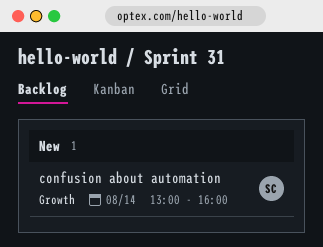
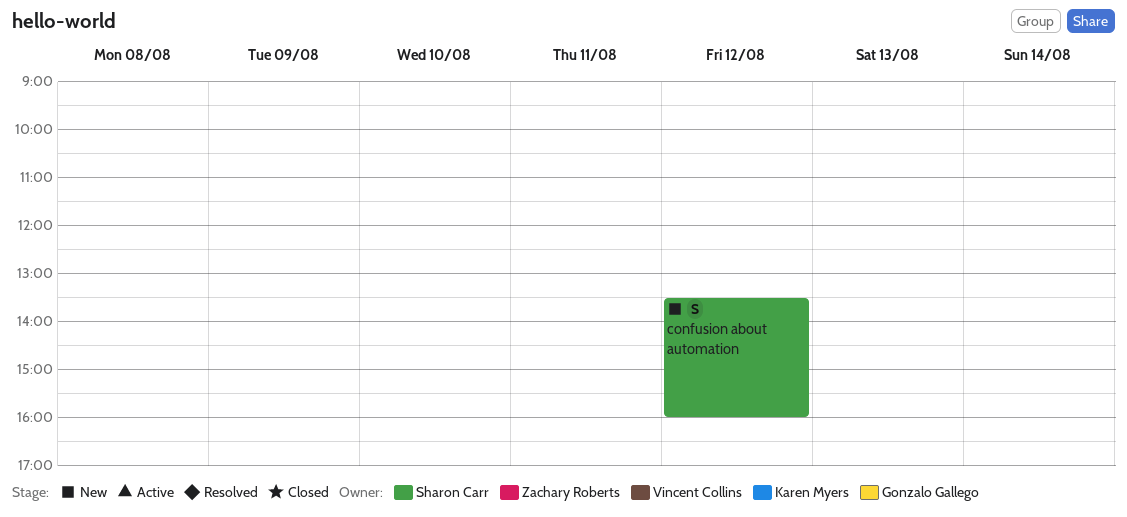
confusion about automation, day: Aug 14 -> Aug 12
confusion about automation, begins: 13:00 -> 13:30

